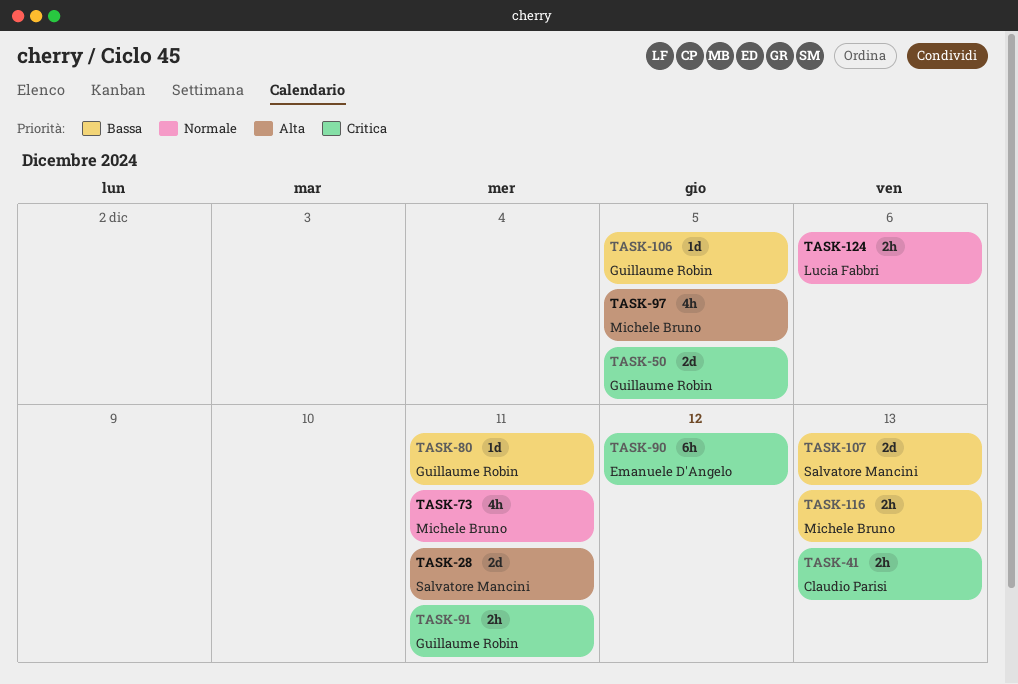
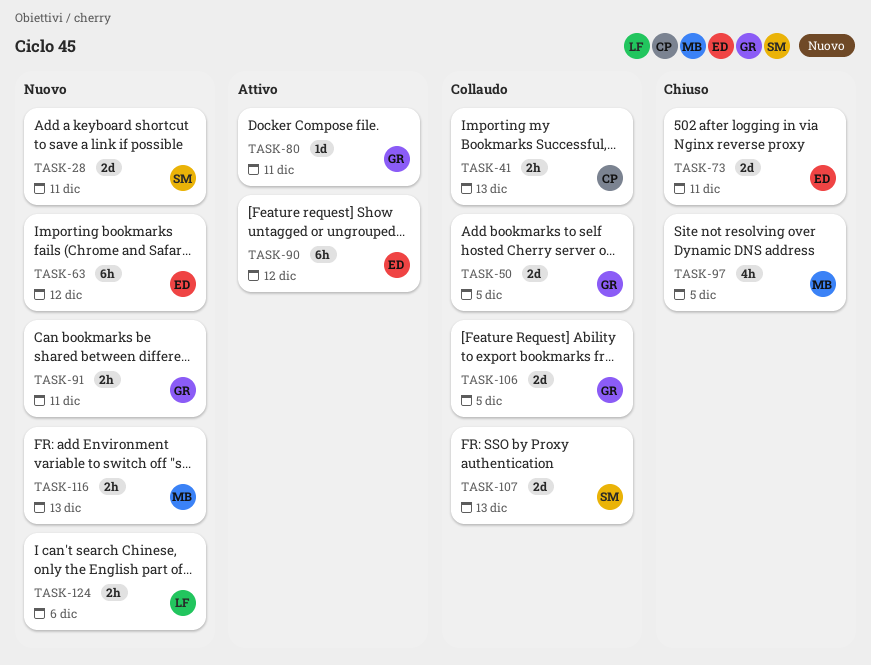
TASK-63: none -> present
TASK-73, owner: Michele Bruno -> Emanuele D'Angelo
TASK-73, estimate: 4h -> 2d
TASK-106, estimate: 1d -> 2d

